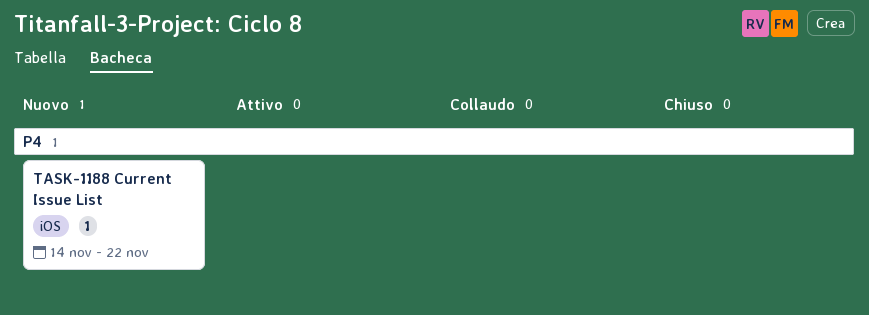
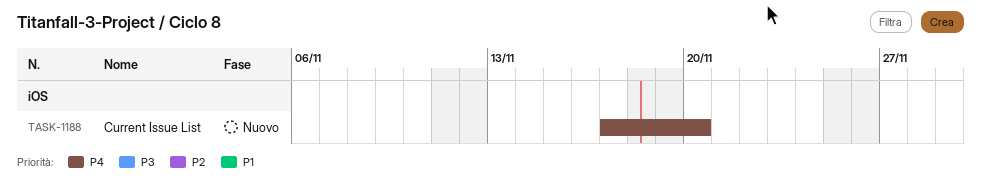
TASK-1188, start: Nov 14 -> Nov 17
TASK-1188, due: Nov 22 -> Nov 20

